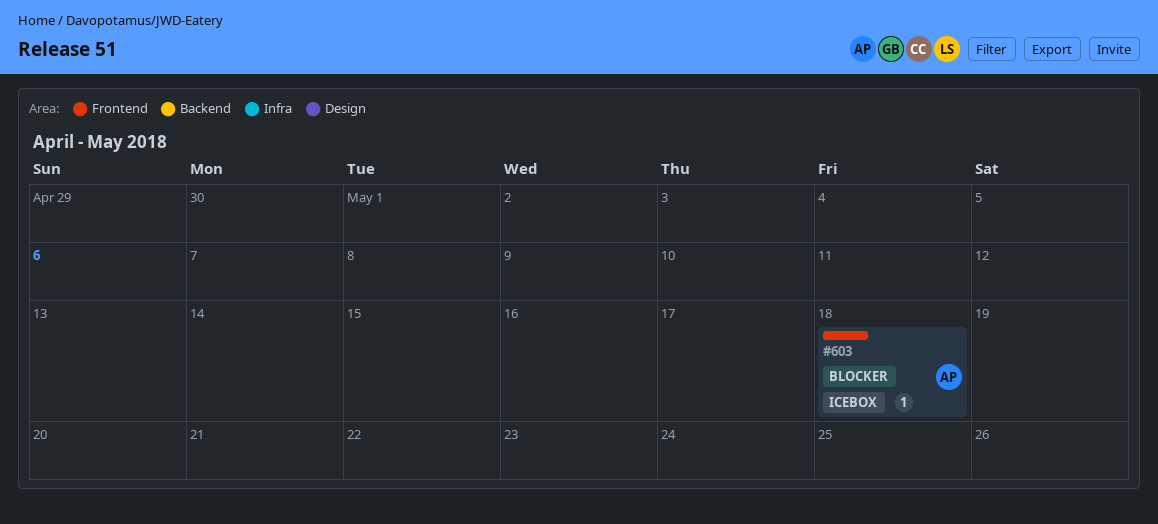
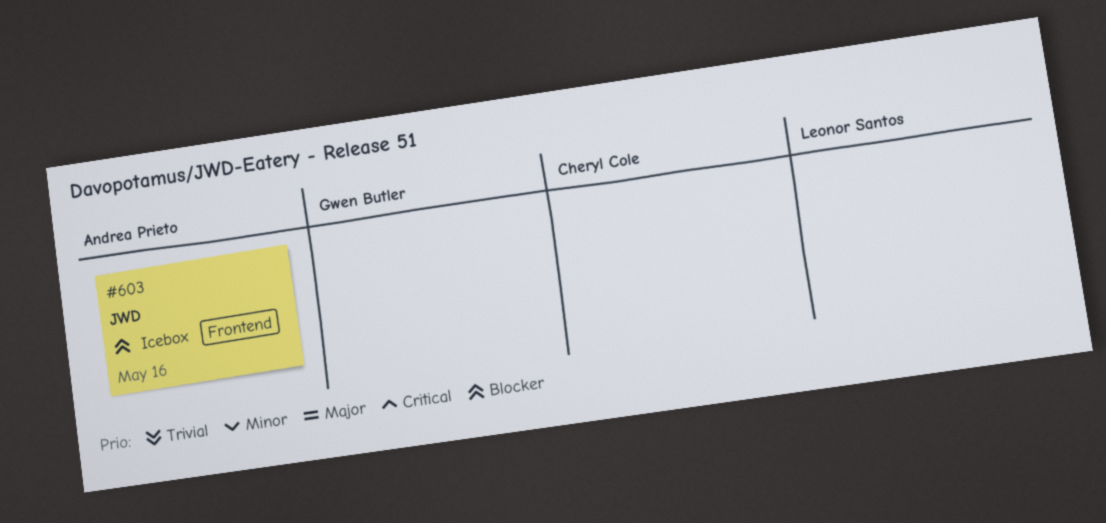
#603, due: May 18 -> May 16

